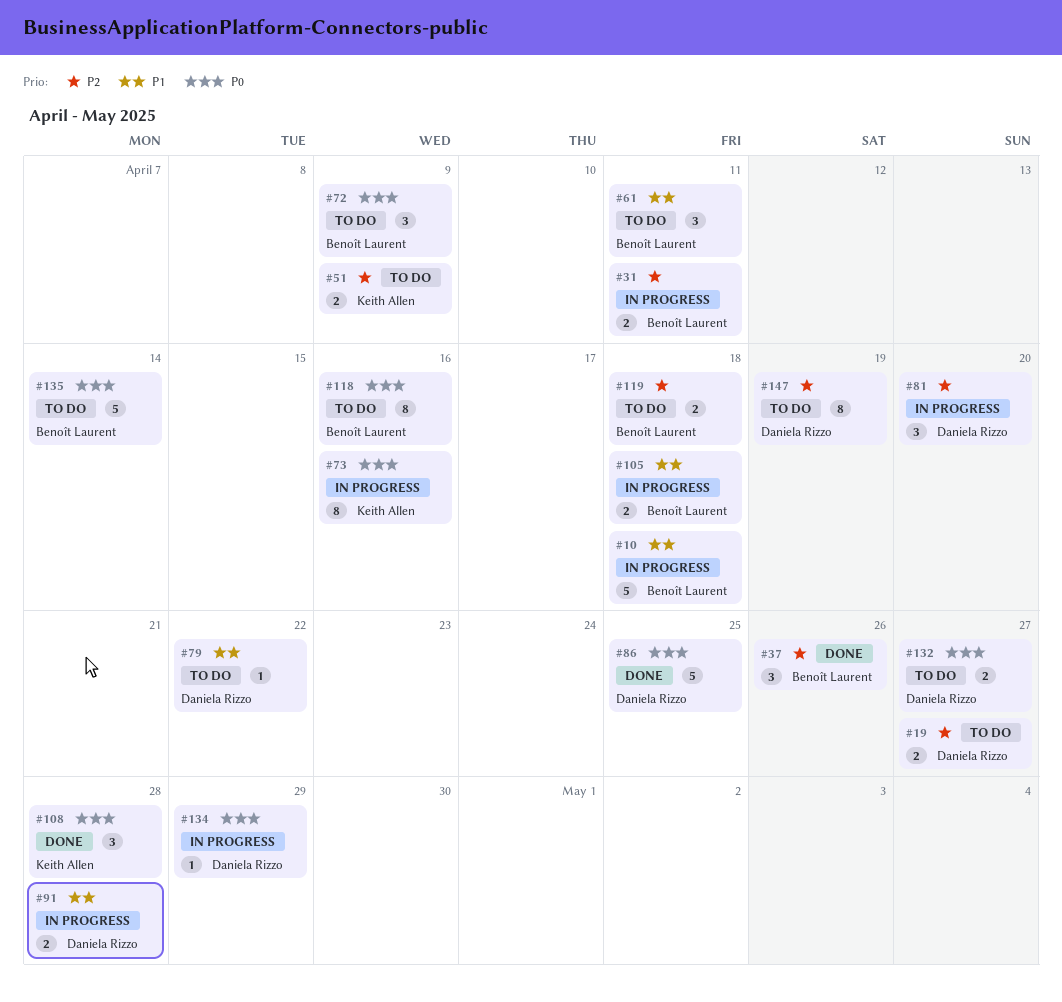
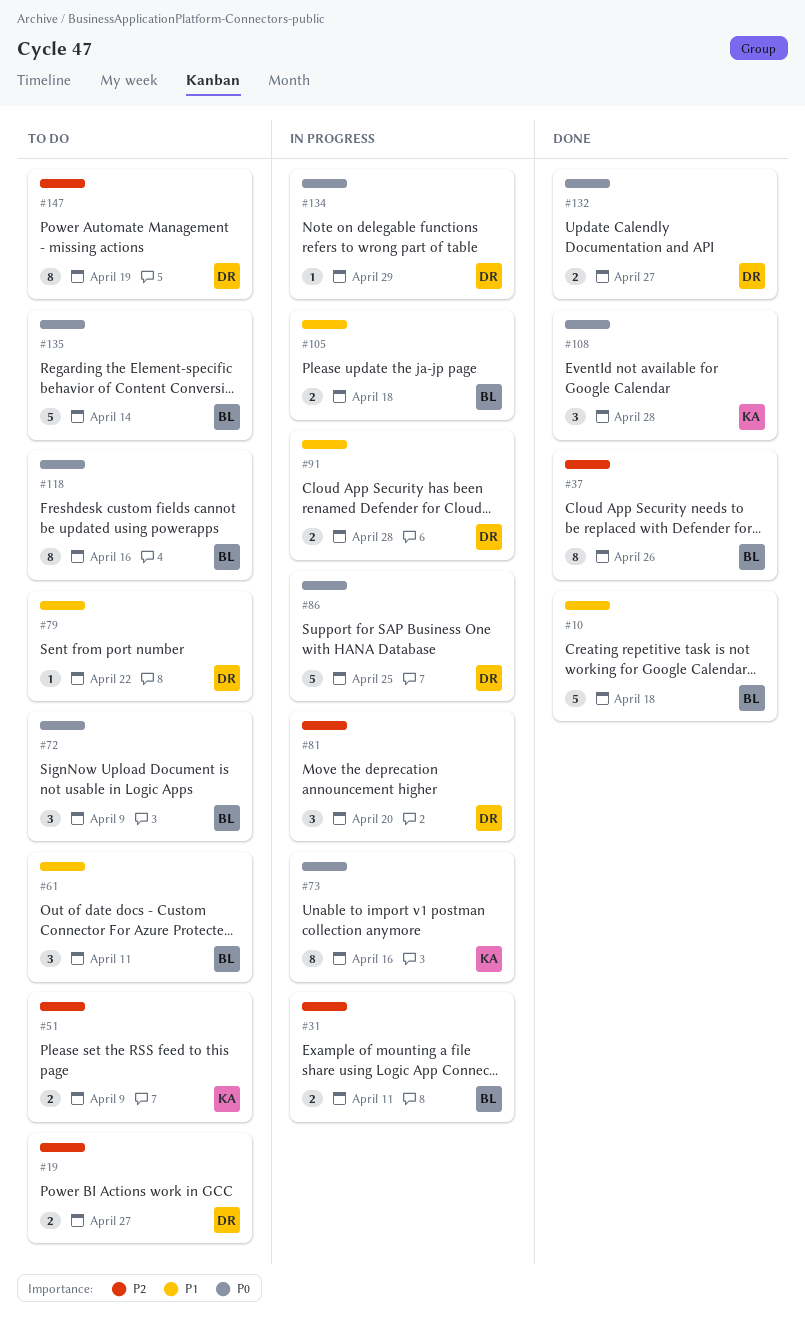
#10, status: In progress -> Done
#37, estimate: 3 -> 8
#86, status: Done -> In progress
#119: present -> none
#132, status: To do -> Done

